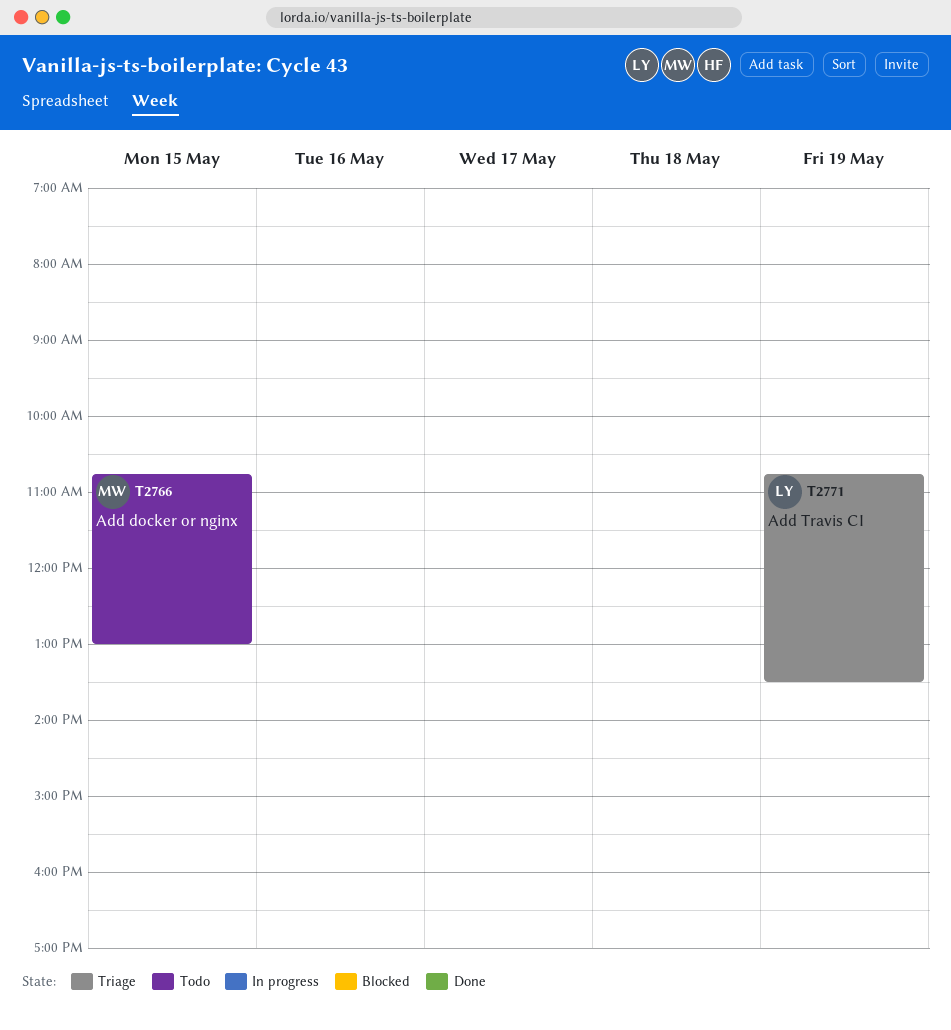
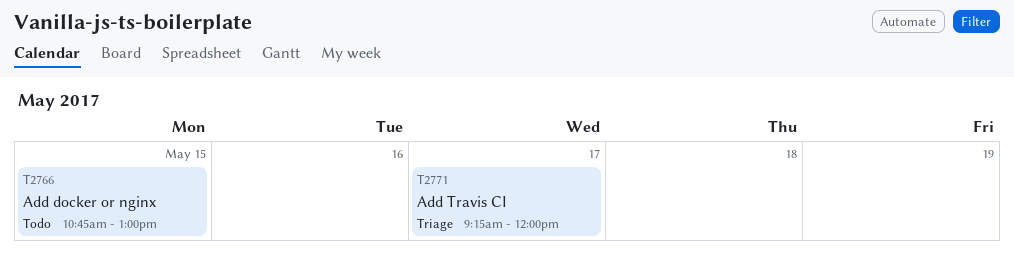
T2771, day: May 19 -> May 17
T2771, begins: 10:45 -> 09:15
T2771, ends: 13:30 -> 12:00

